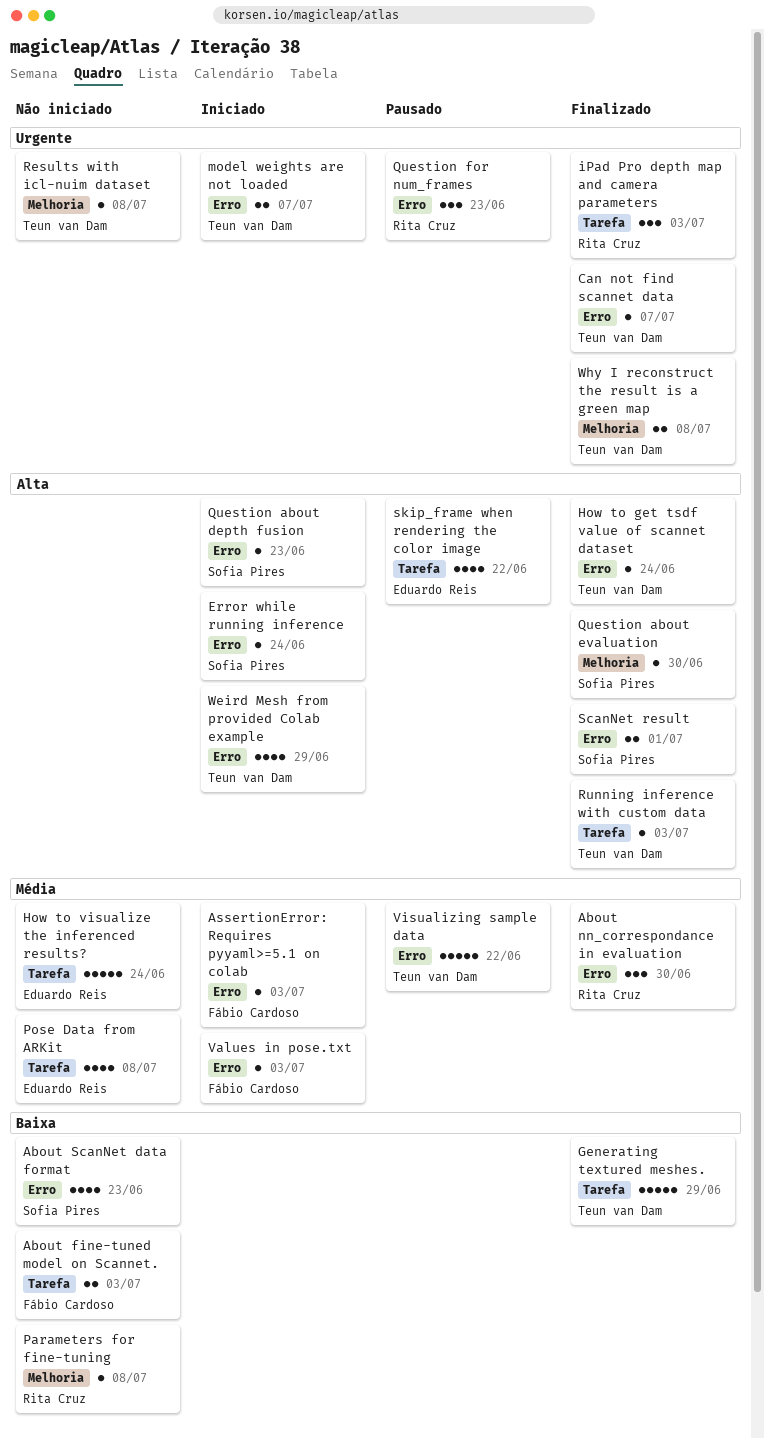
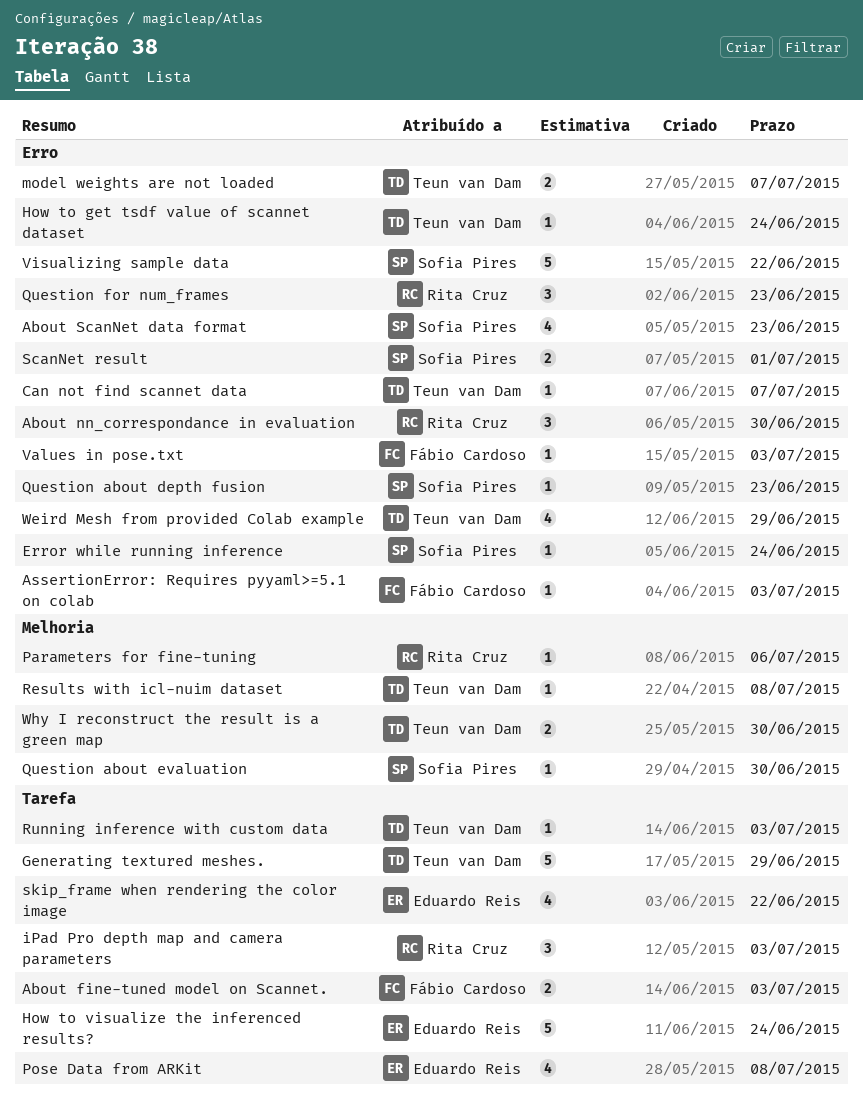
Parameters for fine-tuning, due: Jul 8 -> Jul 6
Visualizing sample data, owner: Teun van Dam -> Sofia Pires
Why I reconstruct the result is a green map, due: Jul 8 -> Jun 30

